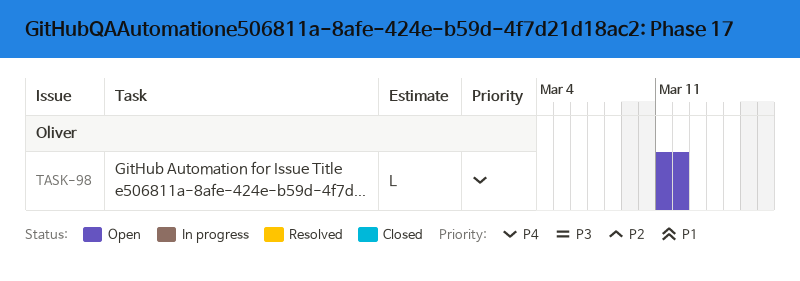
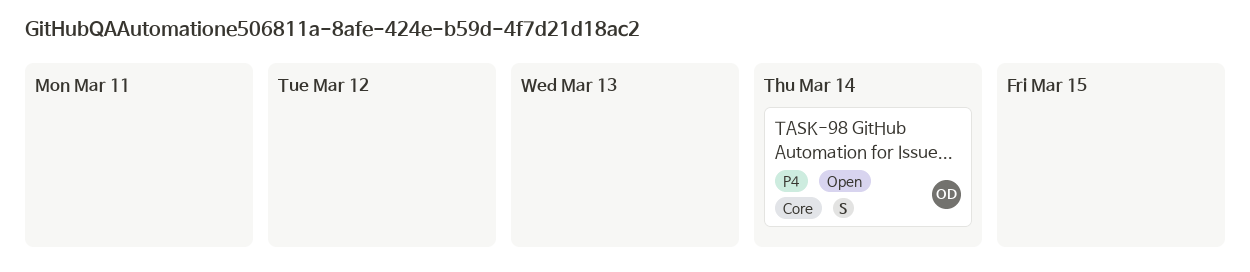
TASK-98, estimate: L -> S
TASK-98, due: Mar 12 -> Mar 14

